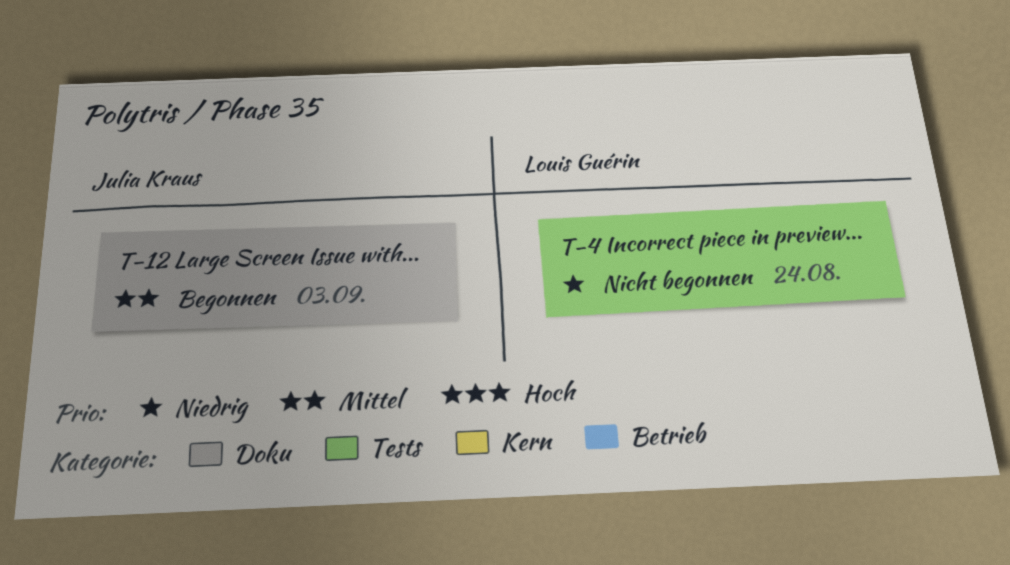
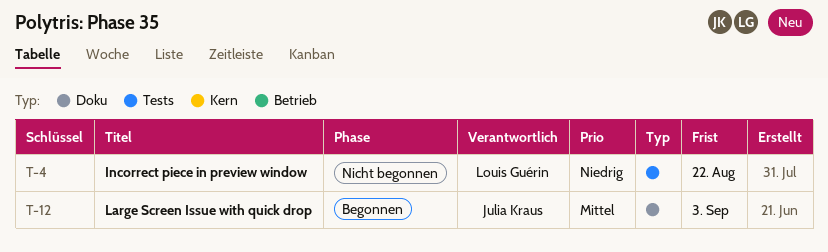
T-4, due: Aug 24 -> Aug 22

